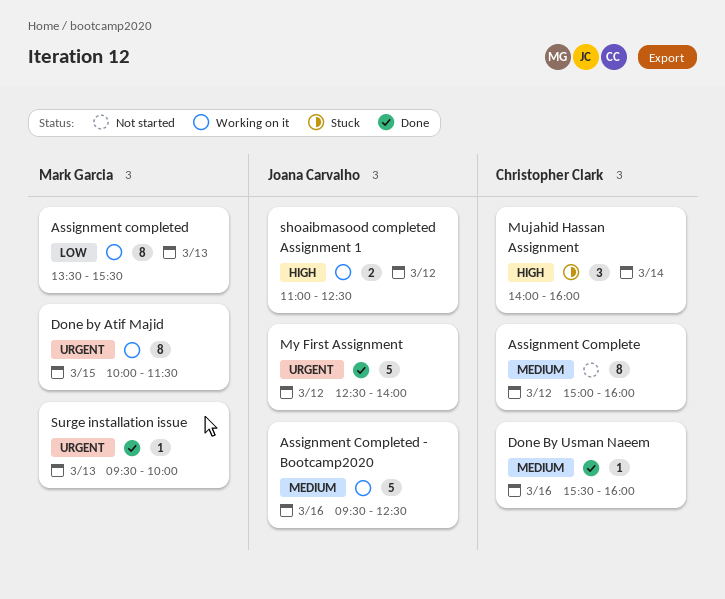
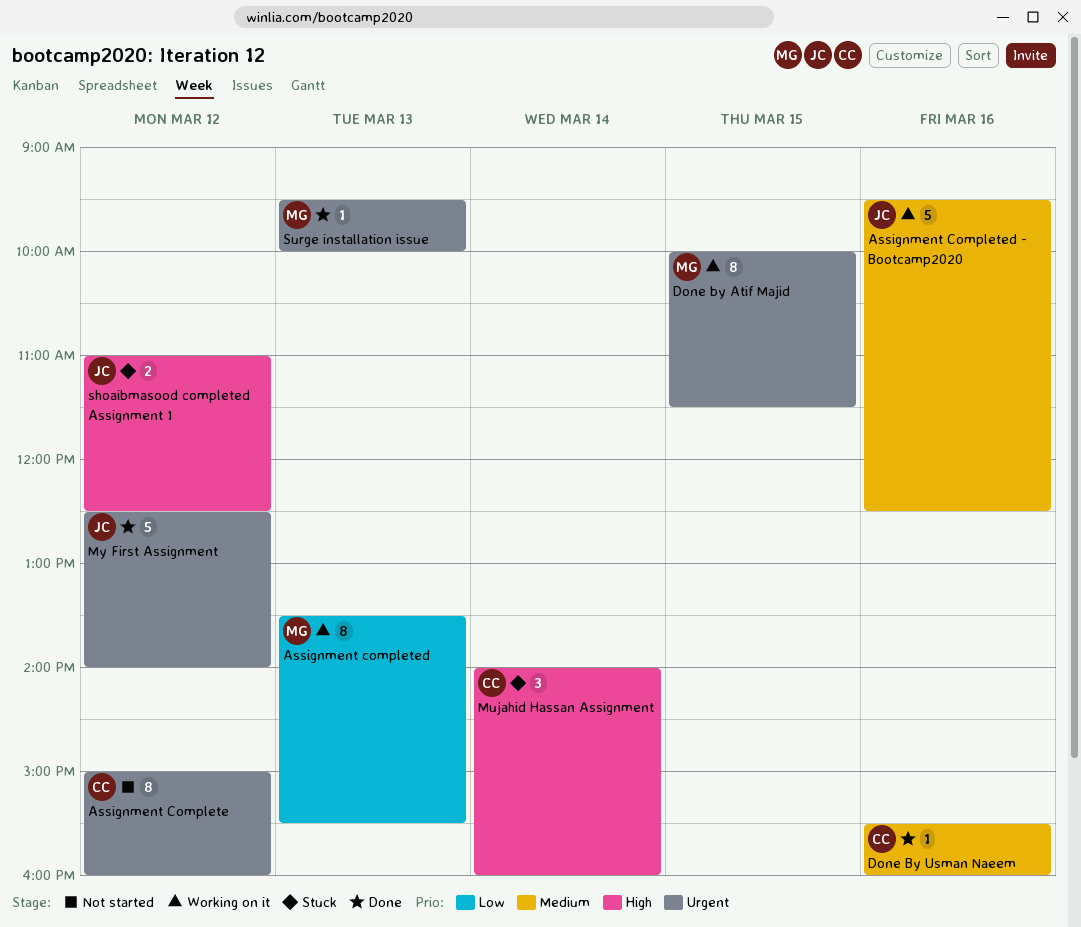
Assignment Complete, priority: Medium -> Urgent
shoaibmasood completed Assignment 1, status: Working on it -> Stuck

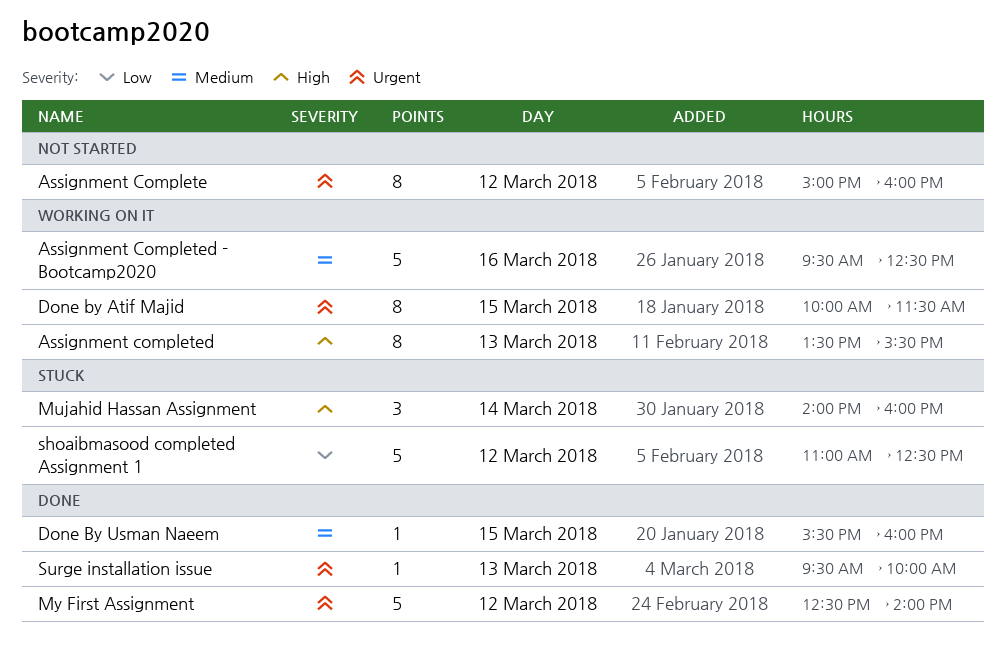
Assignment completed, priority: Low -> High
Done By Usman Naeem, day: Mar 16 -> Mar 15
shoaibmasood completed Assignment 1, priority: High -> Low
shoaibmasood completed Assignment 1, estimate: 2 -> 5

